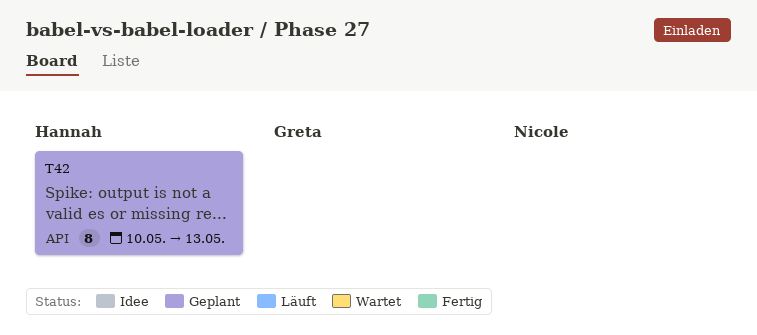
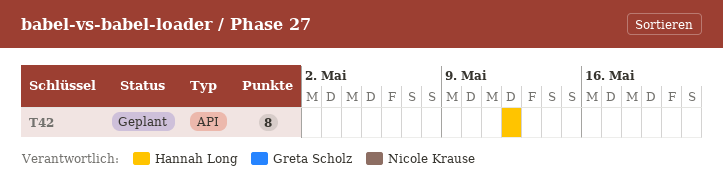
T42, start: May 10 -> May 12
T42, due: May 13 -> May 12

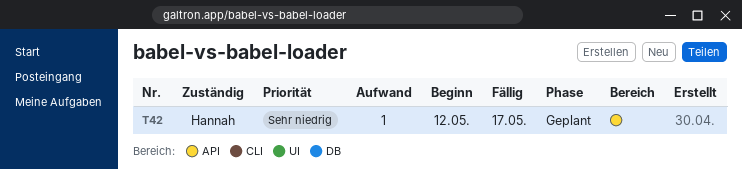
T42, estimate: 8 -> 1
T42, due: May 12 -> May 17

